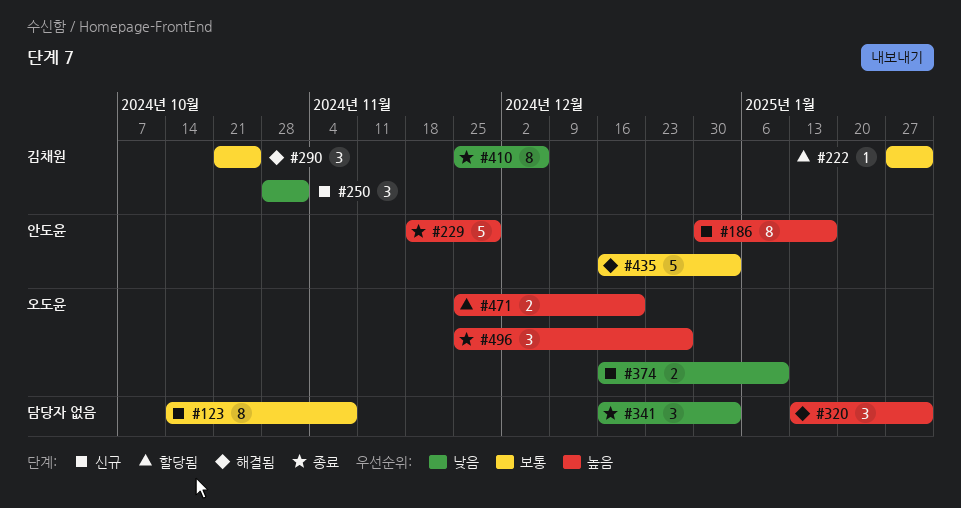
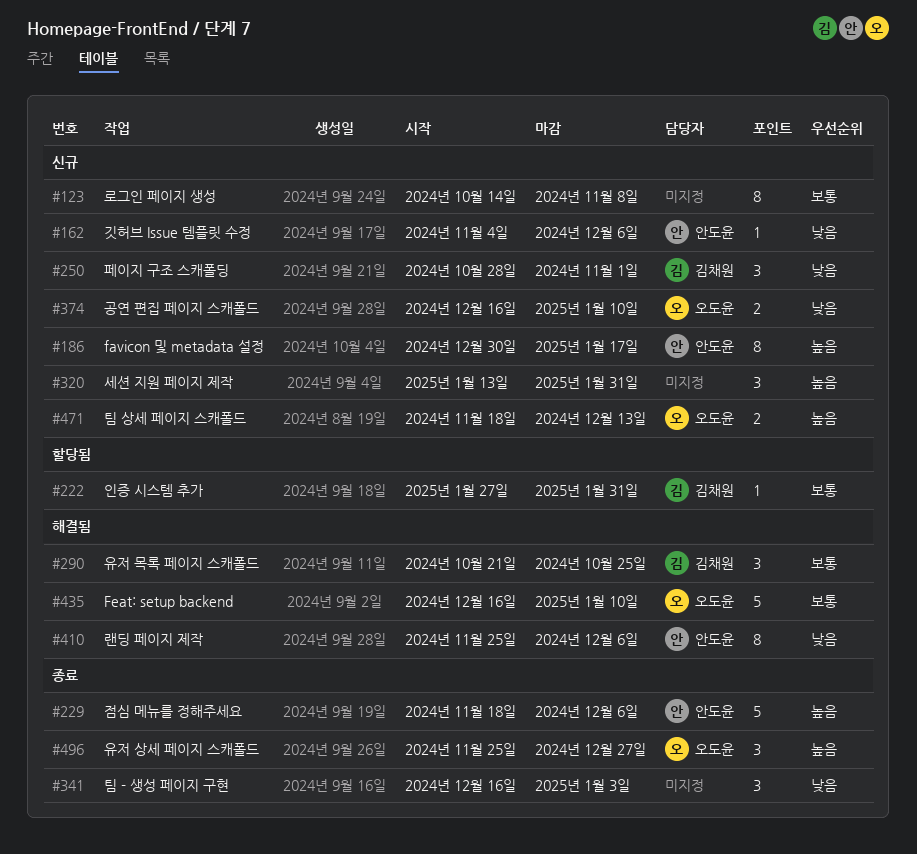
#162: none -> present
#229, due: Nov 29 -> Dec 6
#320, status: 해결됨 -> 신규
#410, status: 종료 -> 해결됨
#410, owner: 김채원 -> 안도윤
#435, owner: 안도윤 -> 오도윤
#435, due: Jan 3 -> Jan 10
#471, status: 할당됨 -> 신규
#471, start: Nov 25 -> Nov 18
#471, due: Dec 20 -> Dec 13

